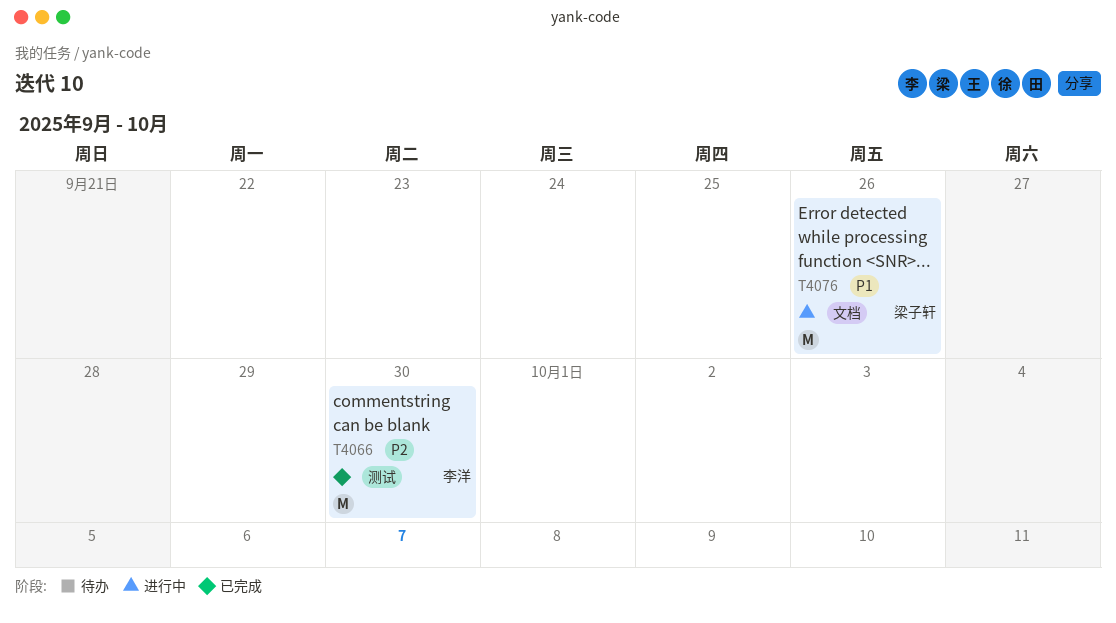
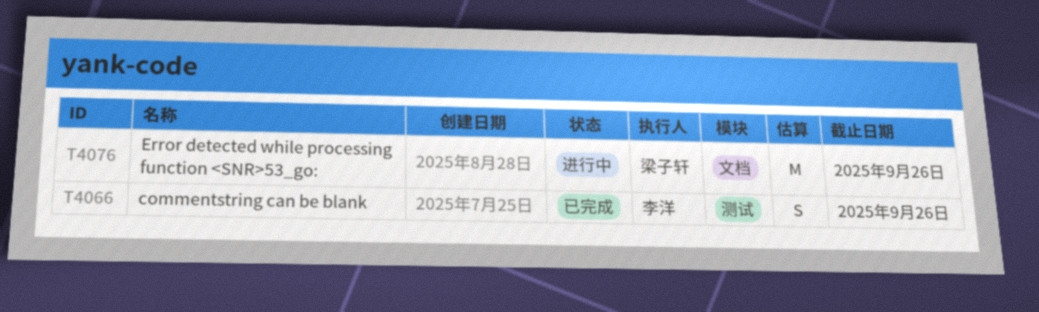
T4066, estimate: M -> S
T4066, due: Sep 30 -> Sep 26

